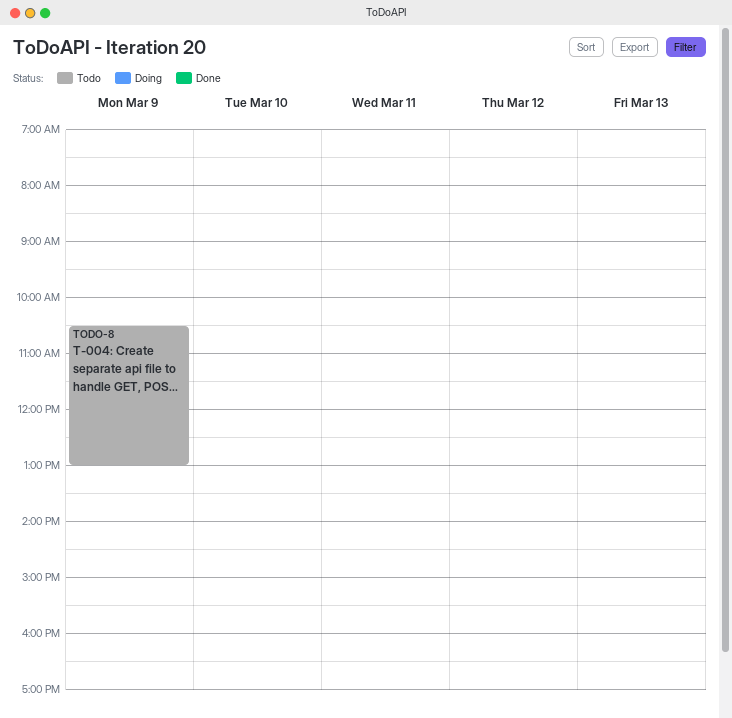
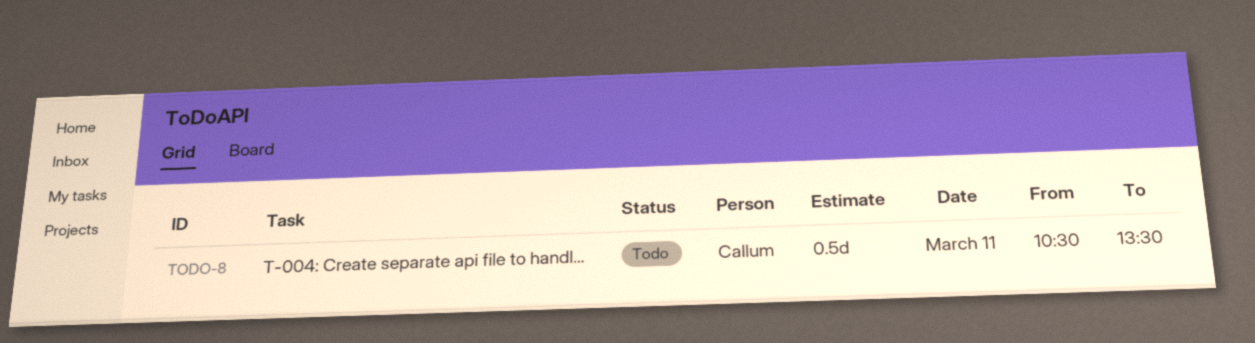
TODO-8, day: Mar 9 -> Mar 11
TODO-8, ends: 13:00 -> 13:30

